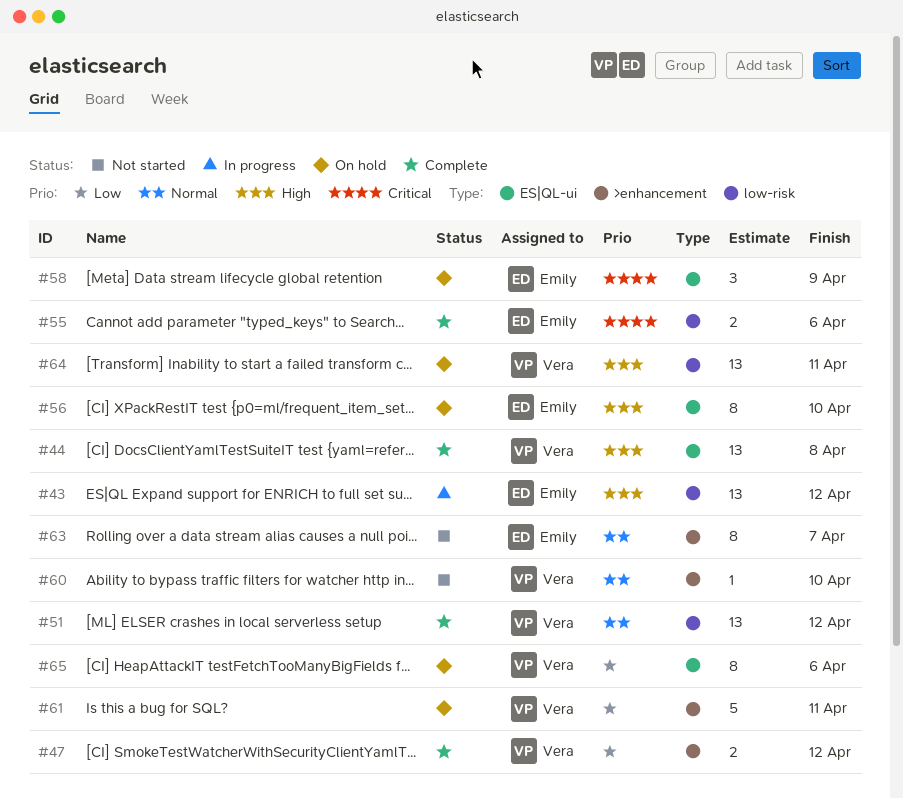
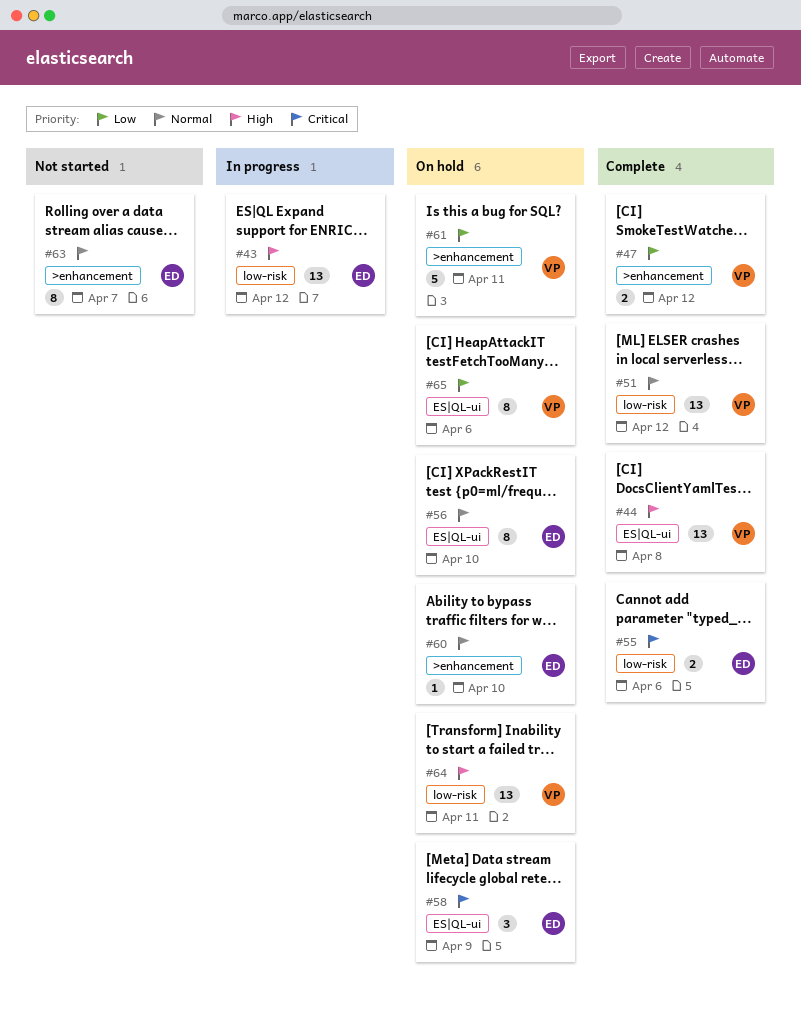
#56, priority: High -> Normal
#60, status: Not started -> On hold
#60, owner: Vera -> Emily

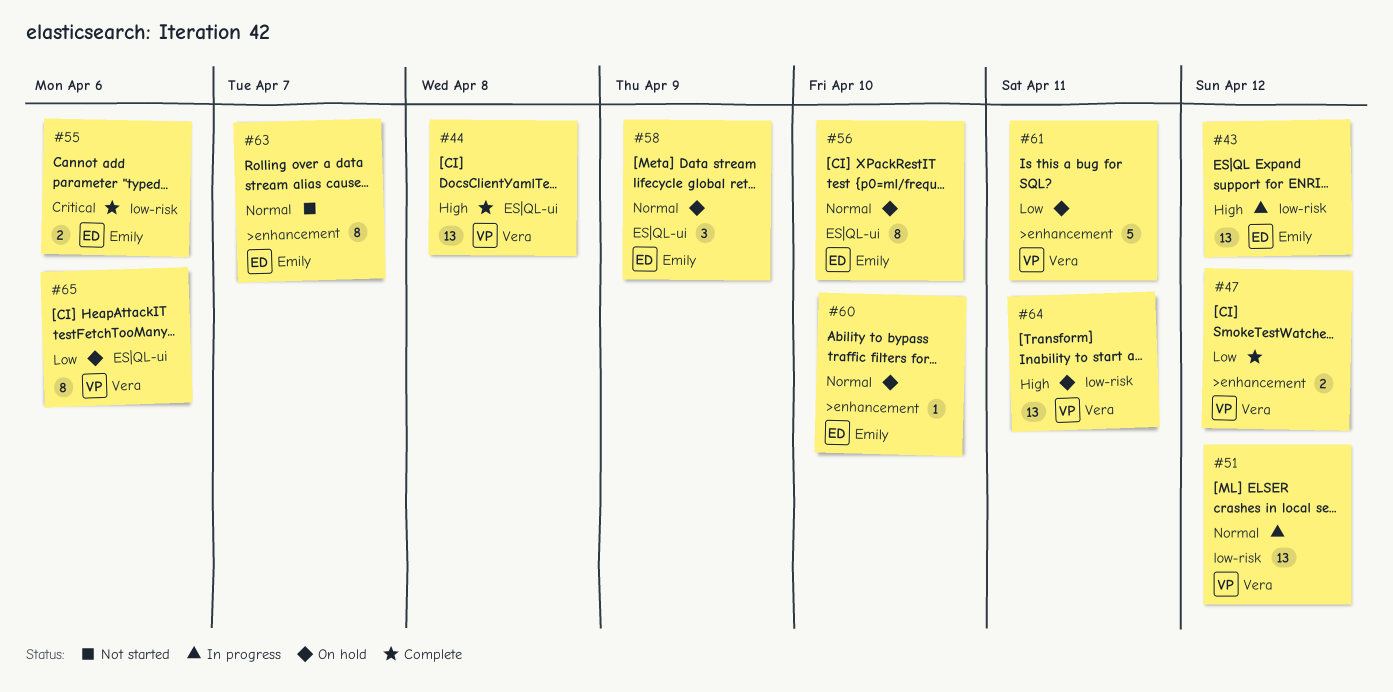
#51, status: Complete -> In progress
#58, priority: Critical -> Normal

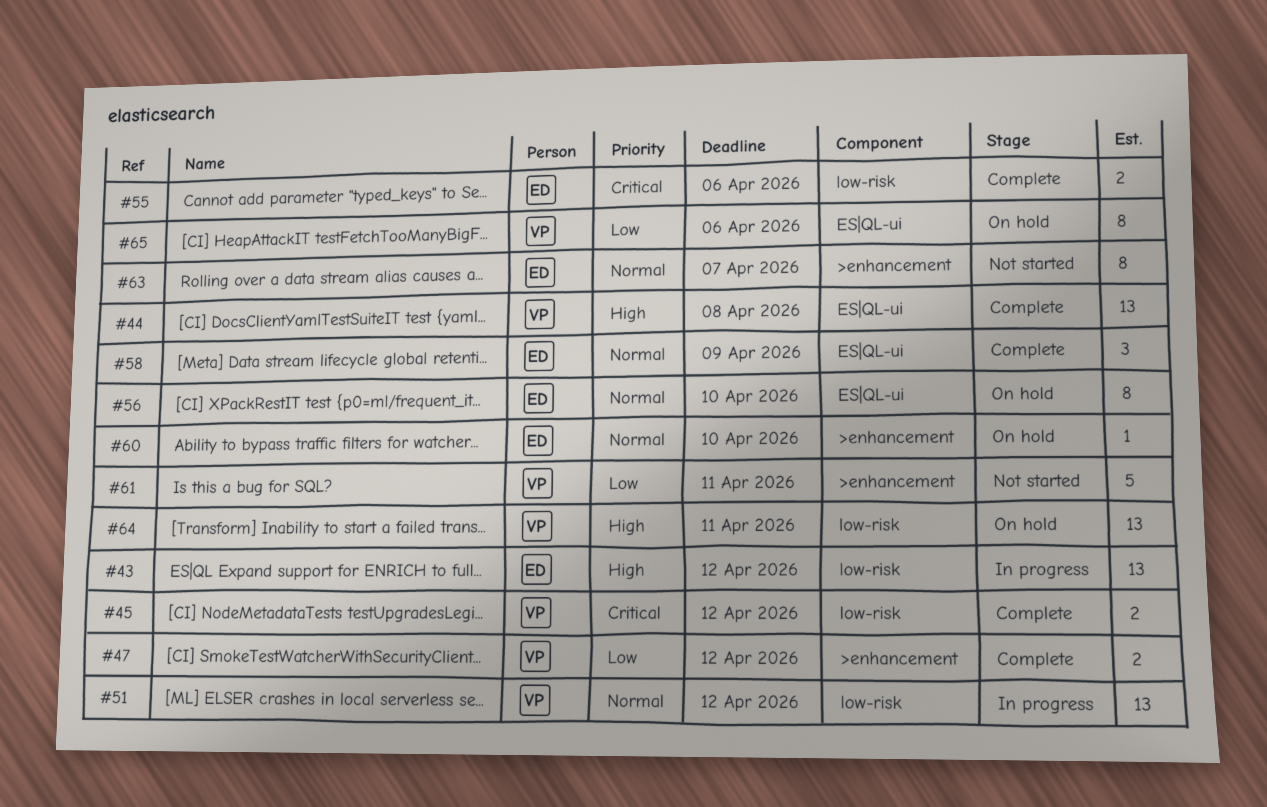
#45: none -> present
#58, status: On hold -> Complete
#61, status: On hold -> Not started

